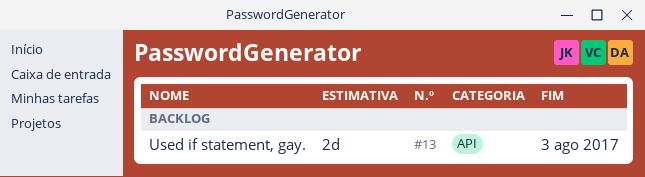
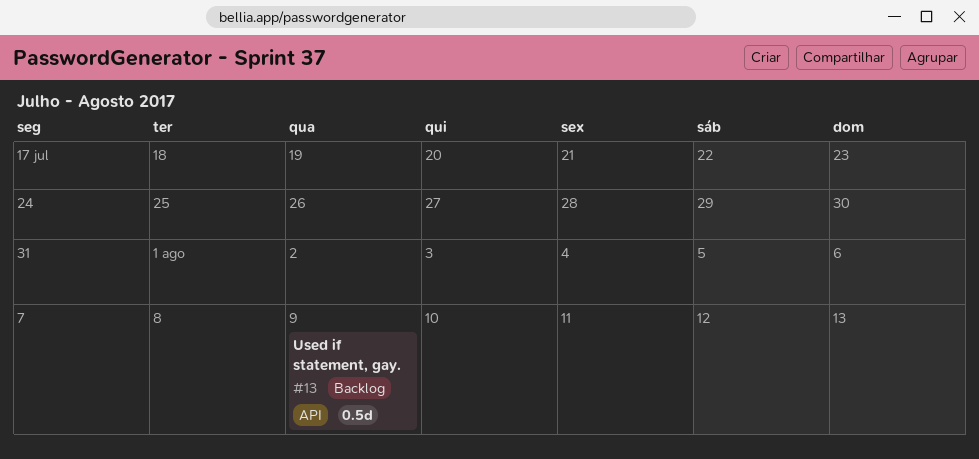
#13, estimate: 2d -> 0.5d
#13, due: Aug 3 -> Aug 9

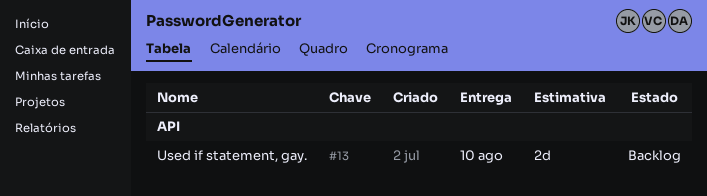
#13, estimate: 0.5d -> 2d
#13, due: Aug 9 -> Aug 10

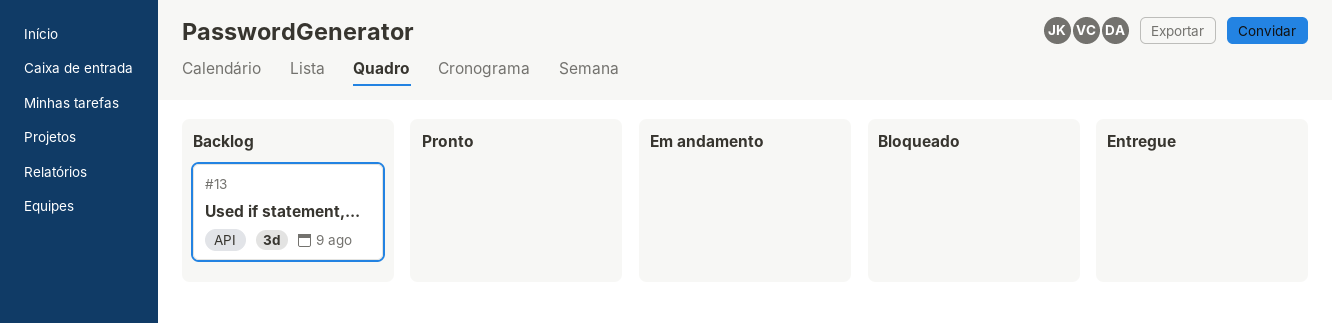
#13, estimate: 2d -> 3d
#13, due: Aug 10 -> Aug 9

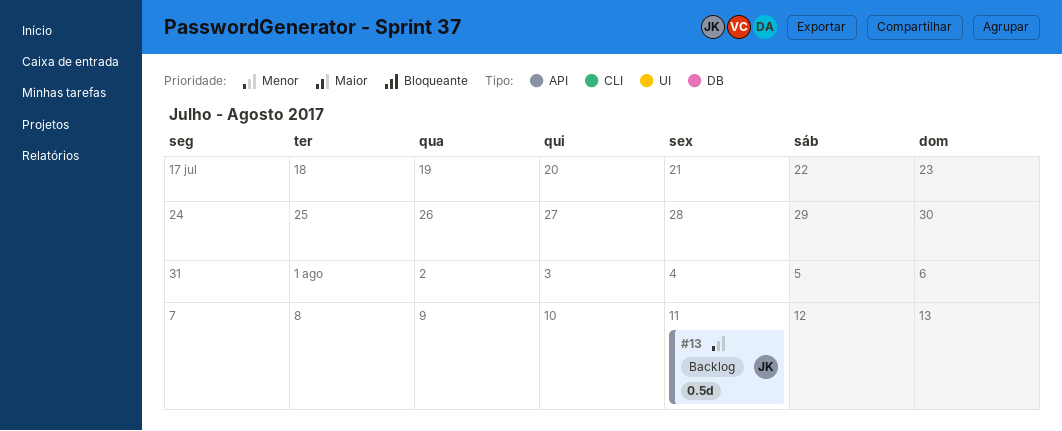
#13, estimate: 3d -> 0.5d
#13, due: Aug 9 -> Aug 11

